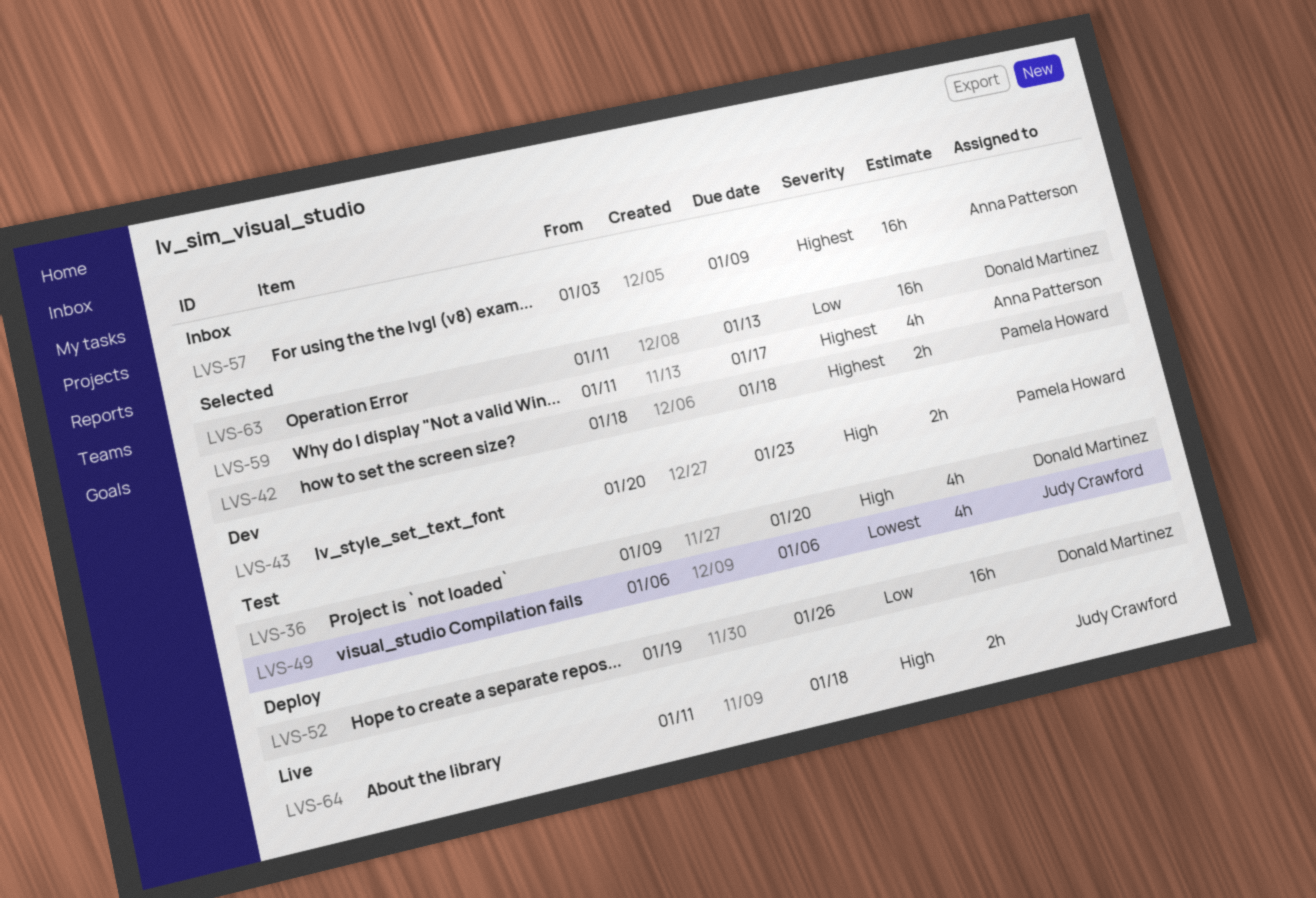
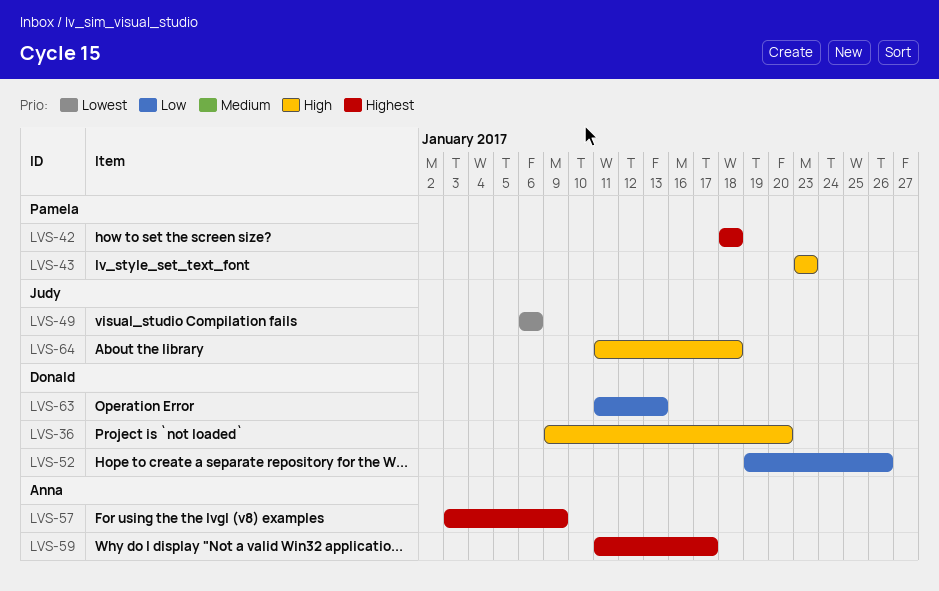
LVS-43, start: Jan 20 -> Jan 23

